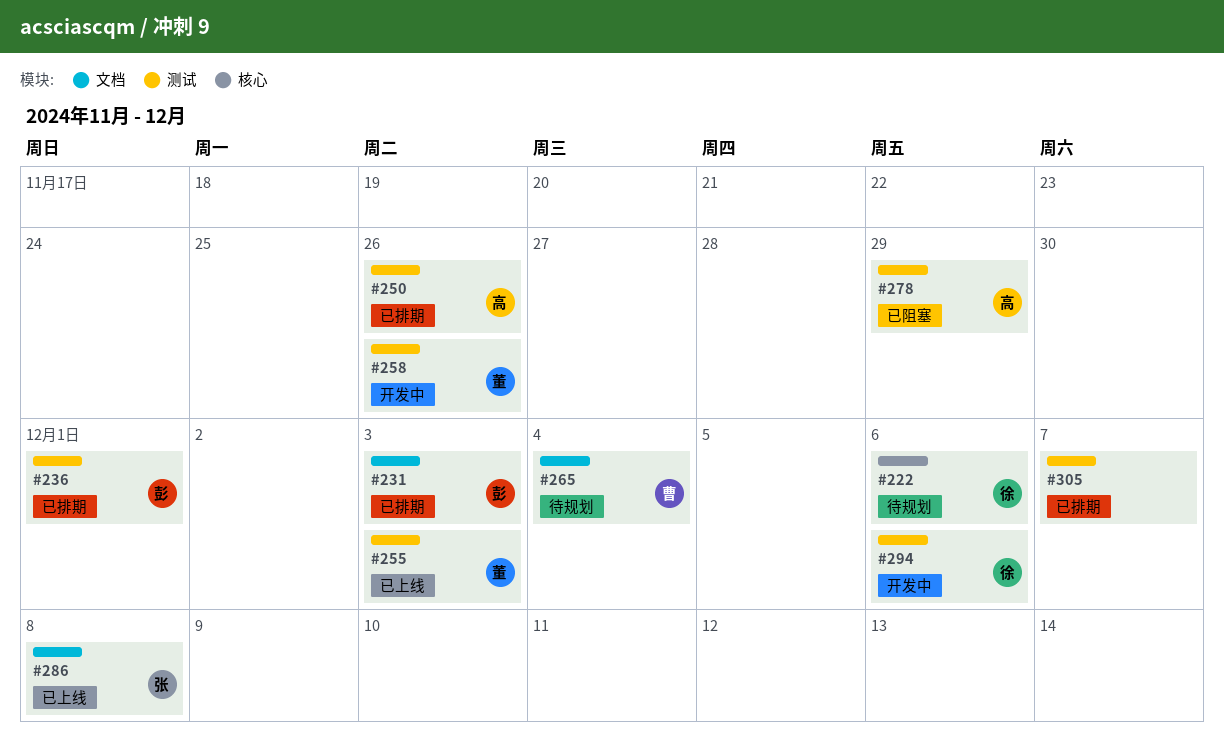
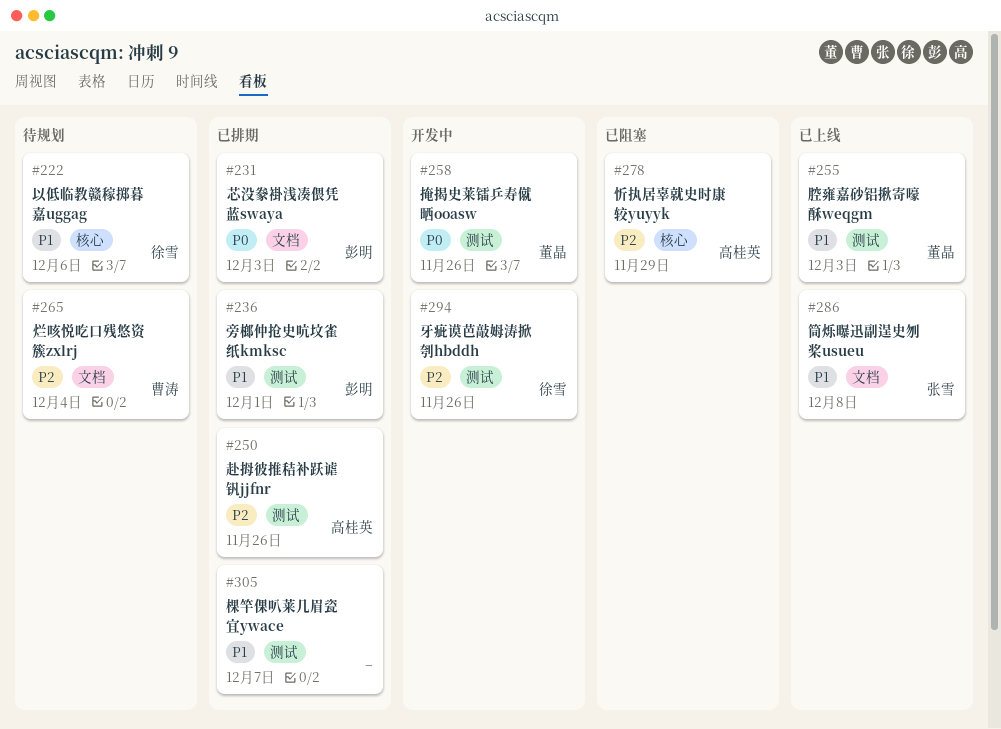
#278, label: 测试 -> 核心
#294, due: Dec 6 -> Nov 26

